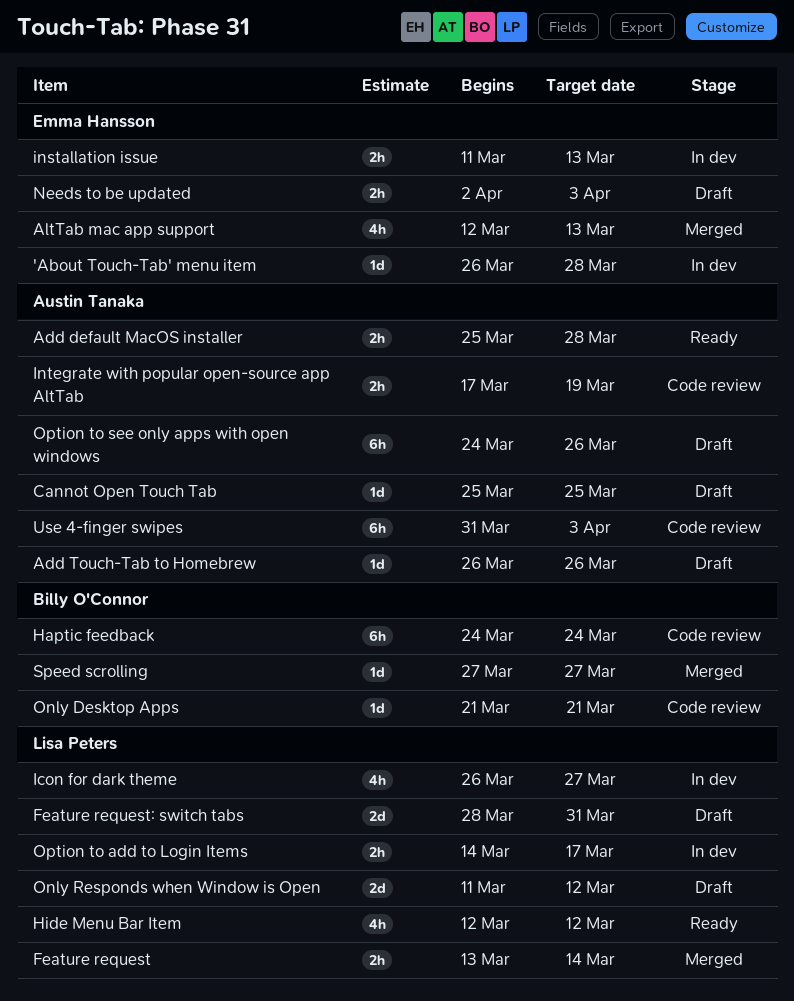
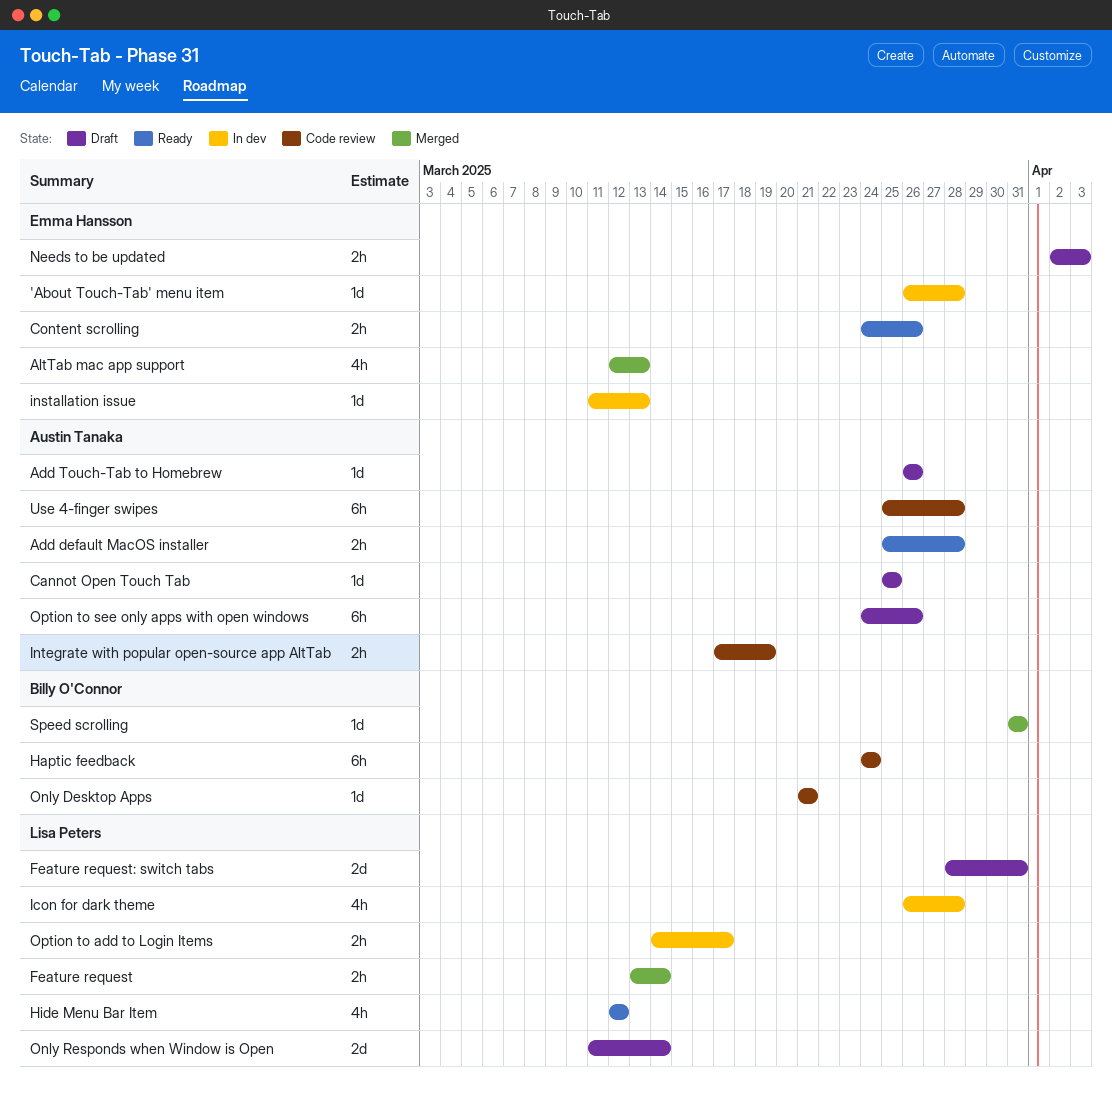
Content scrolling: none -> present
Icon for dark theme, due: Mar 27 -> Mar 28
installation issue, estimate: 2h -> 1d
Only Responds when Window is Open, due: Mar 12 -> Mar 14
Speed scrolling, start: Mar 27 -> Mar 31
Speed scrolling, due: Mar 27 -> Mar 31
Use 4-finger swipes, start: Mar 31 -> Mar 25
Use 4-finger swipes, due: Apr 3 -> Mar 28

